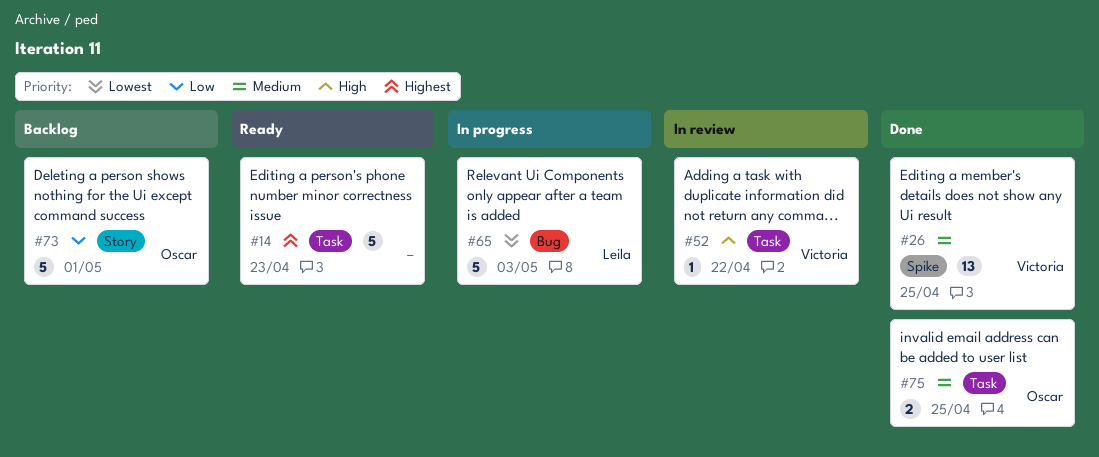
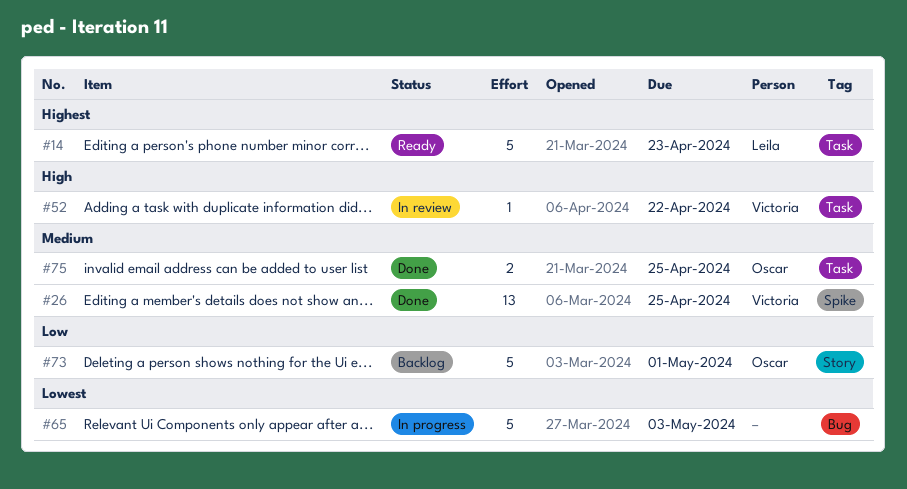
#14, owner: none -> Leila
#65, owner: Leila -> none

